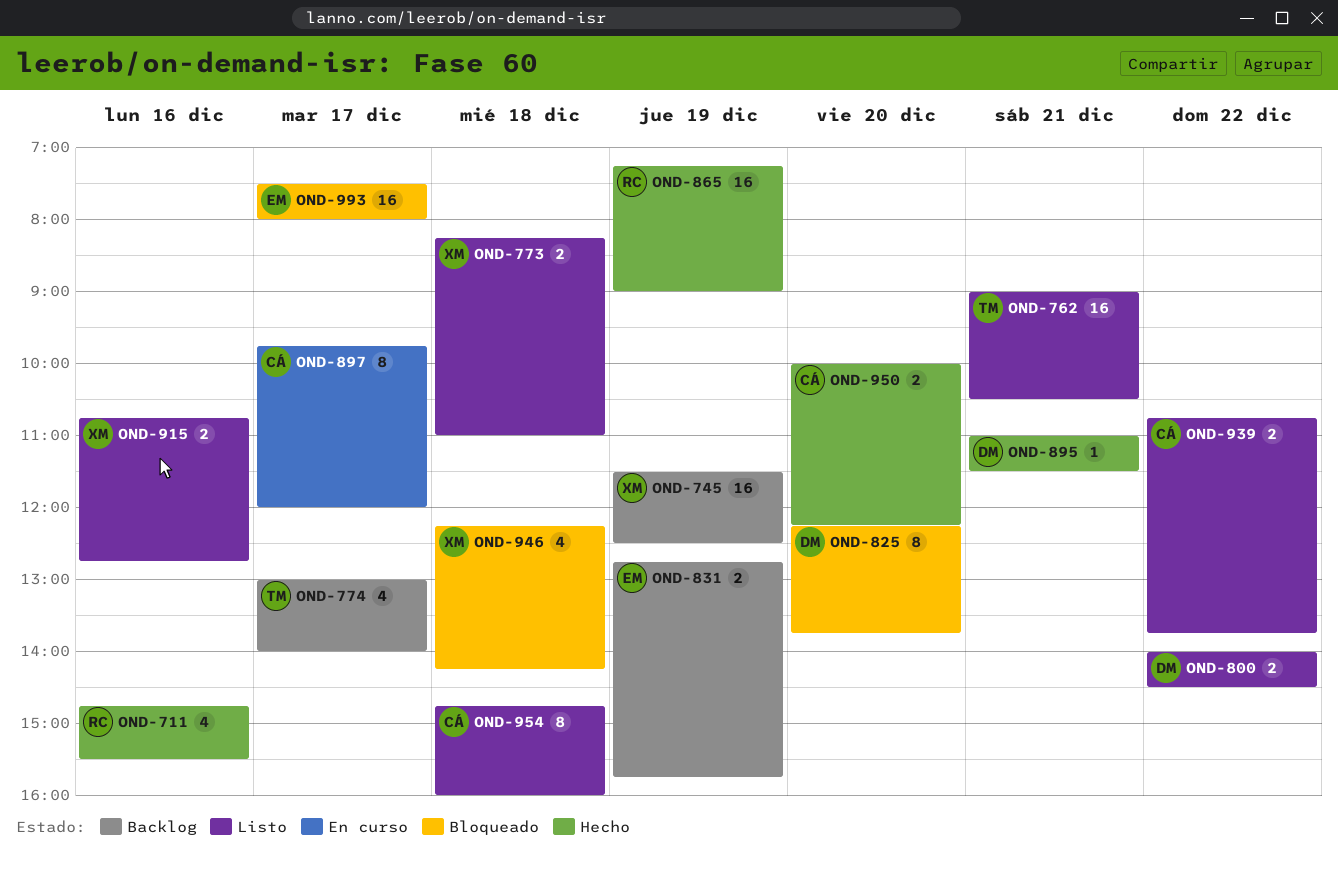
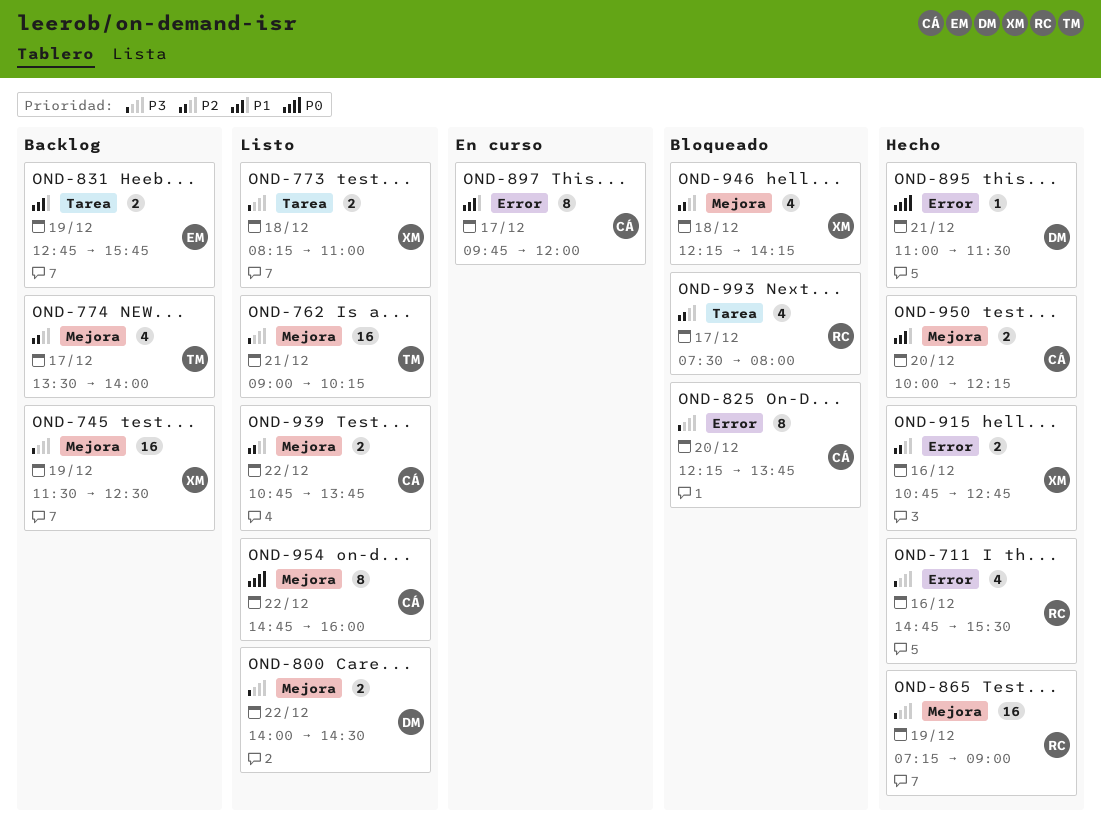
OND-762, ends: 10:30 -> 10:15
OND-774, begins: 13:00 -> 13:30
OND-825, owner: DM -> CÁ
OND-915, status: Listo -> Hecho
OND-954, day: Dec 18 -> Dec 22
OND-993, owner: EM -> RC
OND-993, estimate: 16 -> 4

